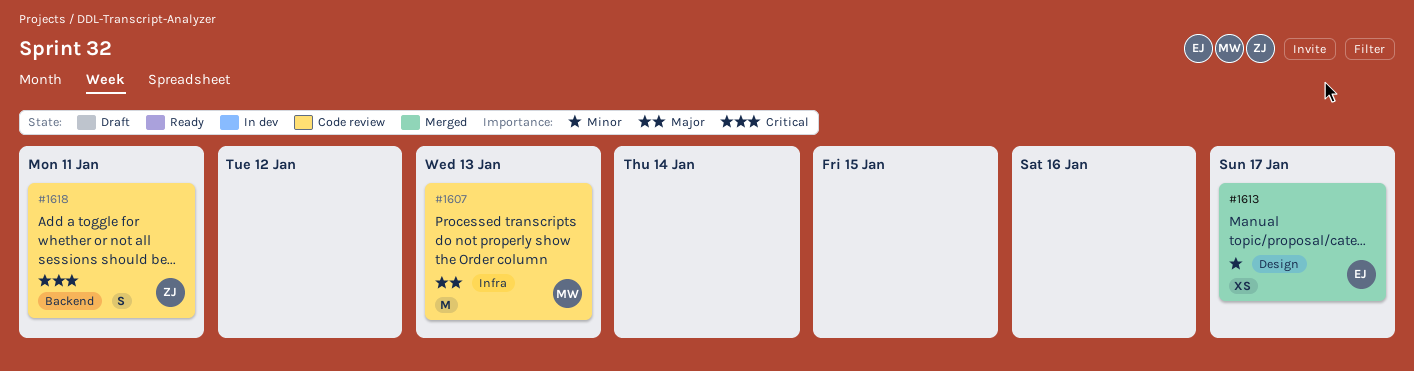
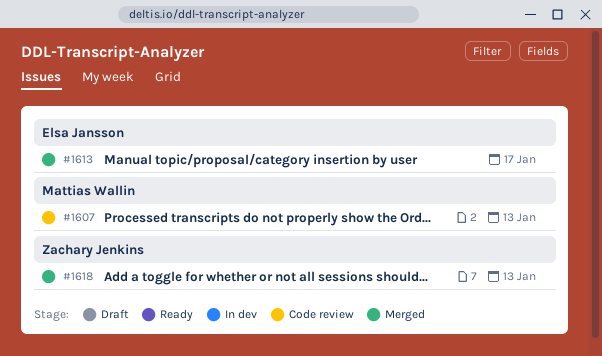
#1618, status: Code review -> Merged
#1618, due: Jan 11 -> Jan 13

